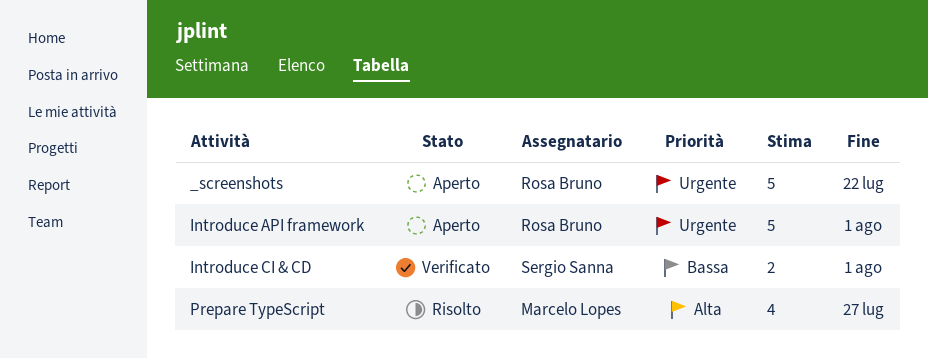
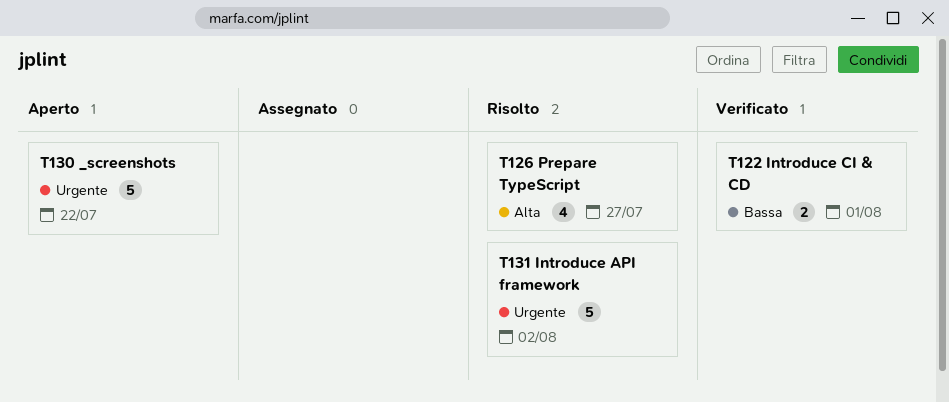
Introduce API framework, status: Aperto -> Risolto
Introduce API framework, due: Aug 1 -> Aug 2

